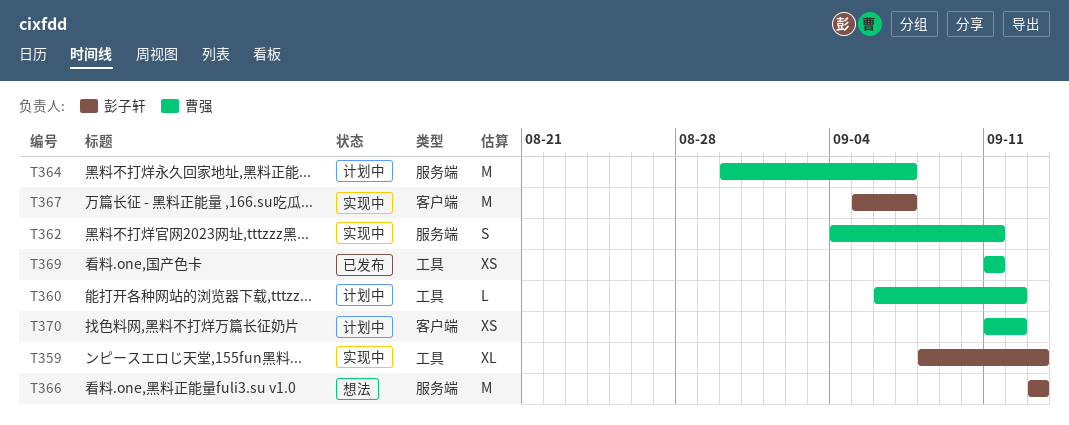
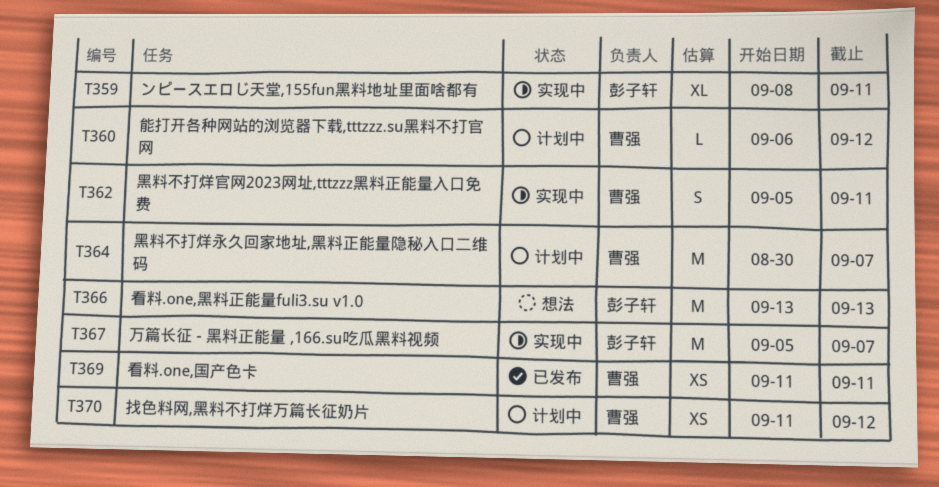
T359, due: Sep 13 -> Sep 11
T362, start: Sep 4 -> Sep 5

